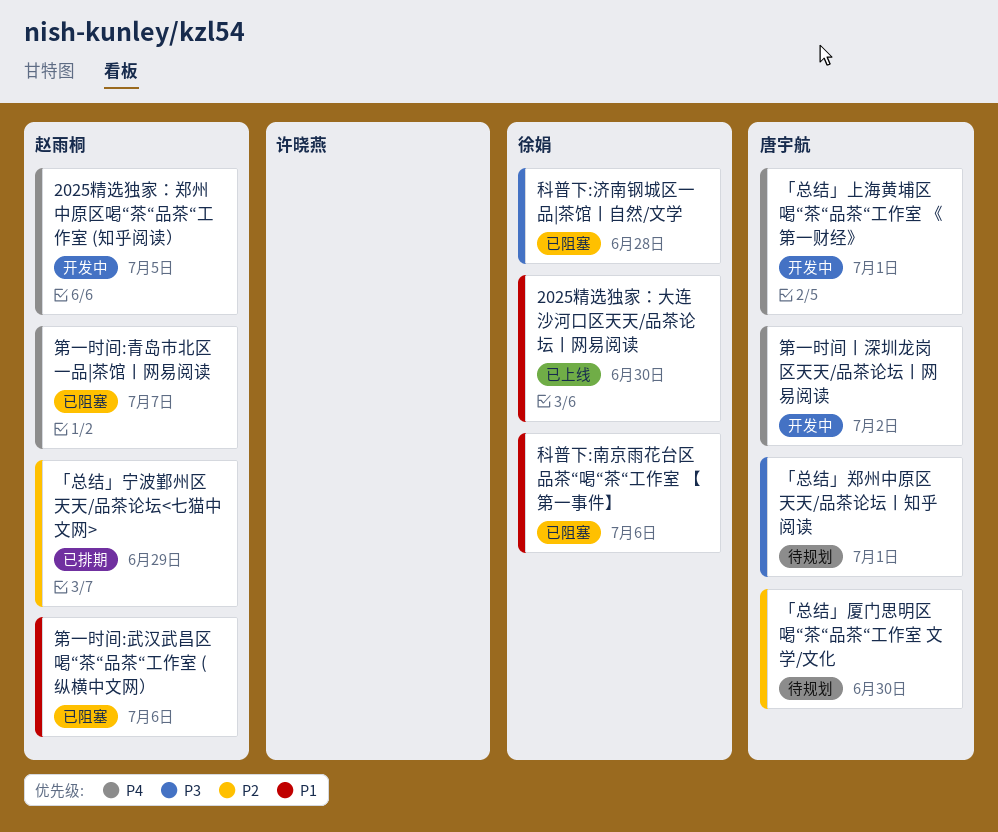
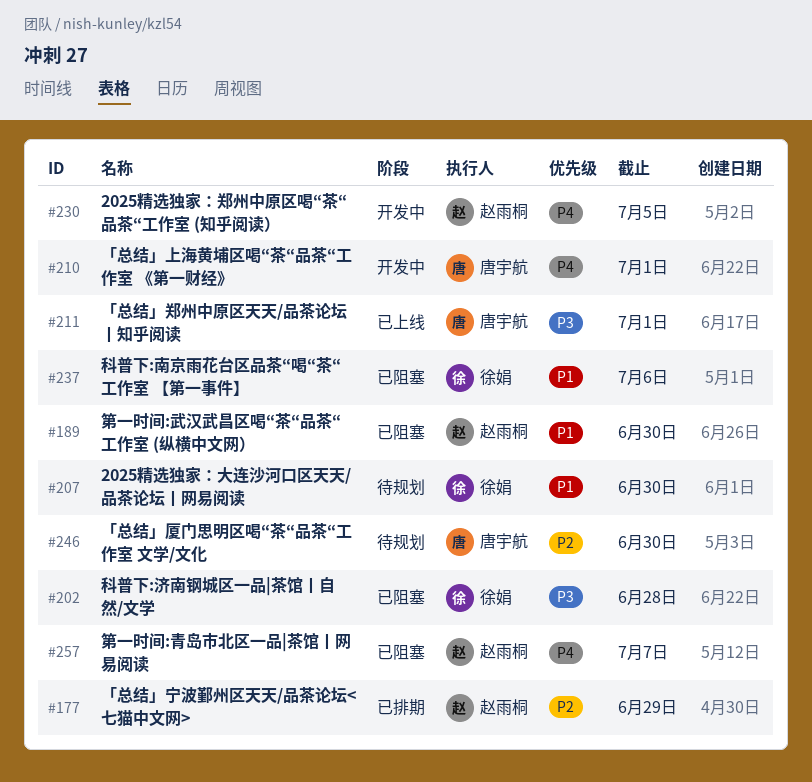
2025精选独家：大连沙河口区天天/品茶论坛丨网易阅读, status: 已上线 -> 待规划
「总结」郑州中原区天天/品茶论坛丨知乎阅读, status: 待规划 -> 已上线
第一时间:武汉武昌区喝“茶“品茶“工作室 (纵横中文网）, due: Jul 6 -> Jun 30
第一时间丨深圳龙岗区天天/品茶论坛丨网易阅读: present -> none

